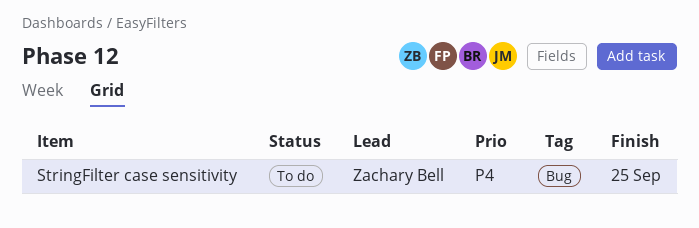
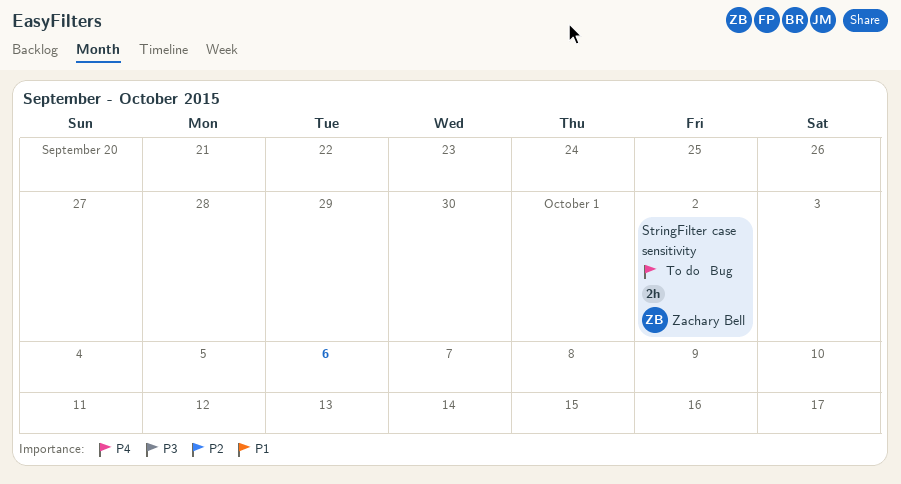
StringFilter case sensitivity, due: Sep 25 -> Oct 2

